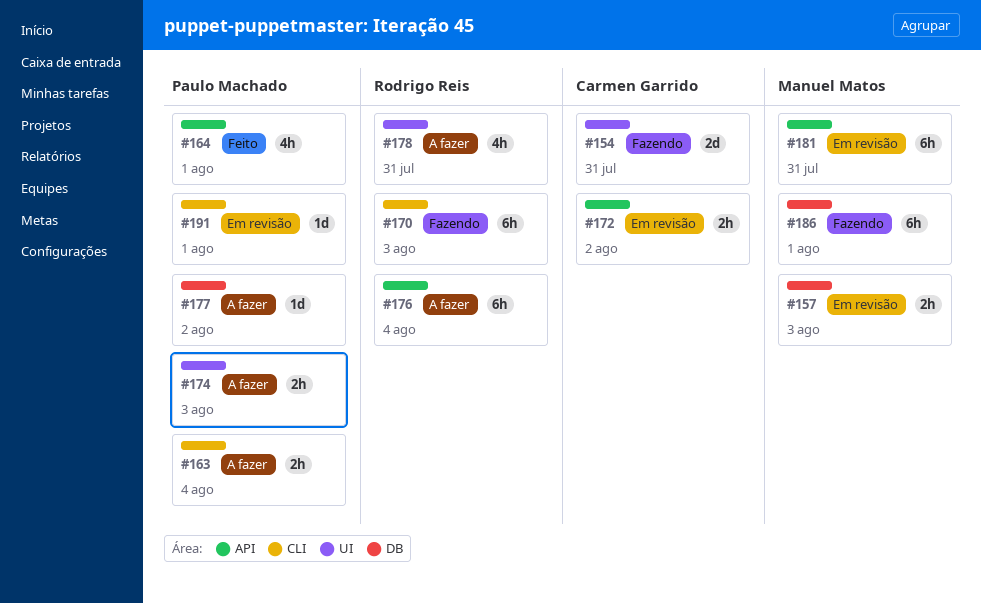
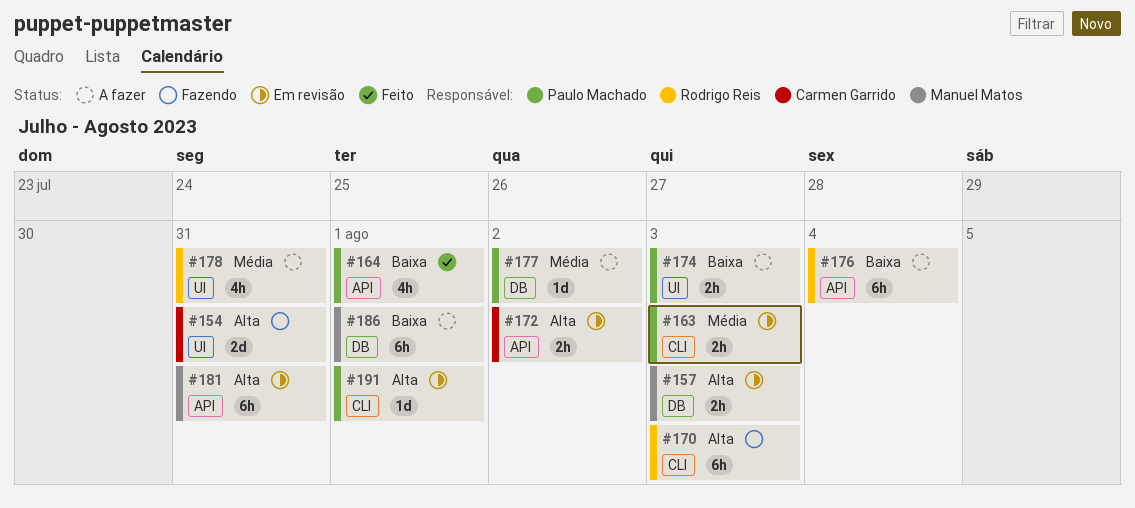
#163, status: A fazer -> Em revisão
#163, due: Aug 4 -> Aug 3
#186, status: Fazendo -> A fazer

